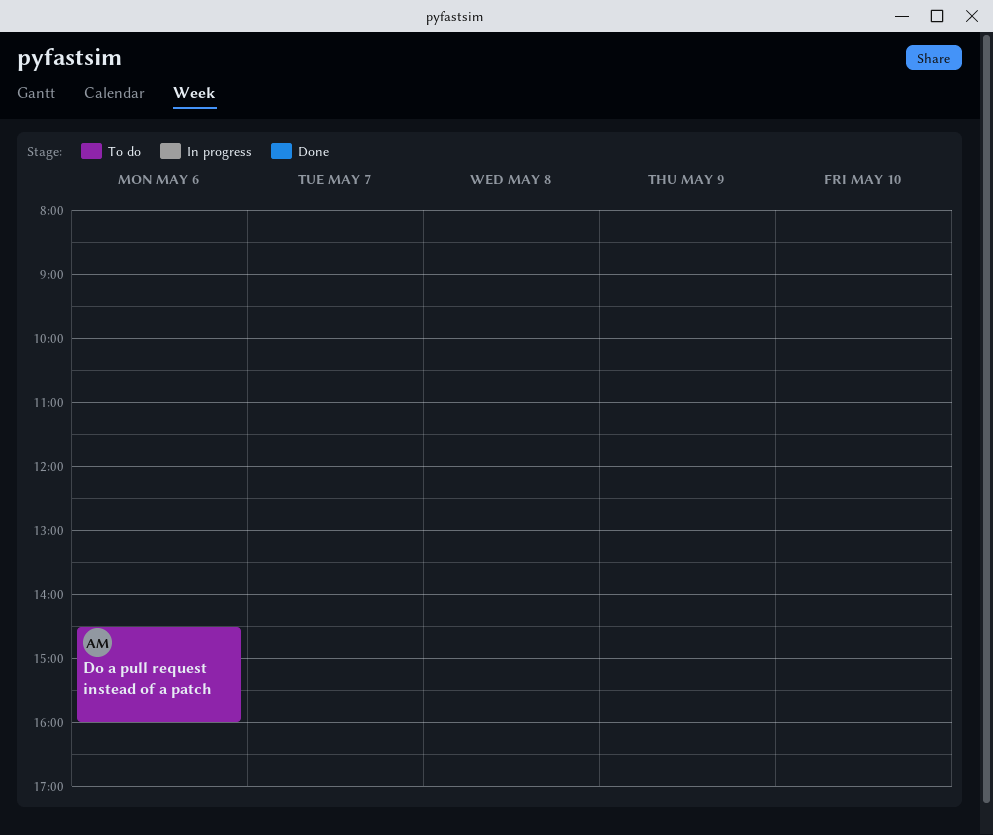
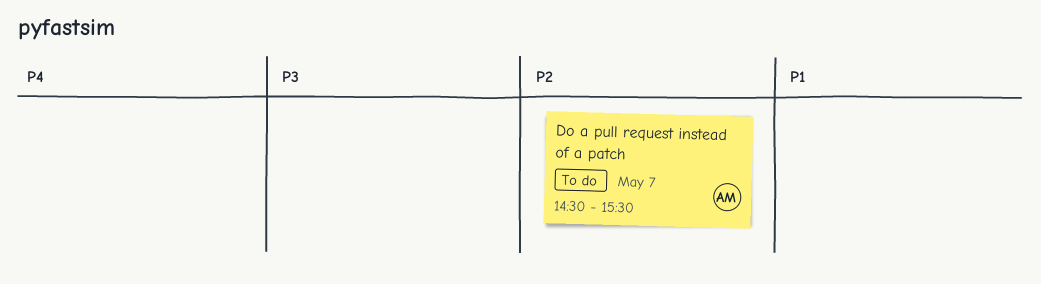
Do a pull request instead of a patch, day: May 6 -> May 7
Do a pull request instead of a patch, ends: 16:00 -> 15:30

